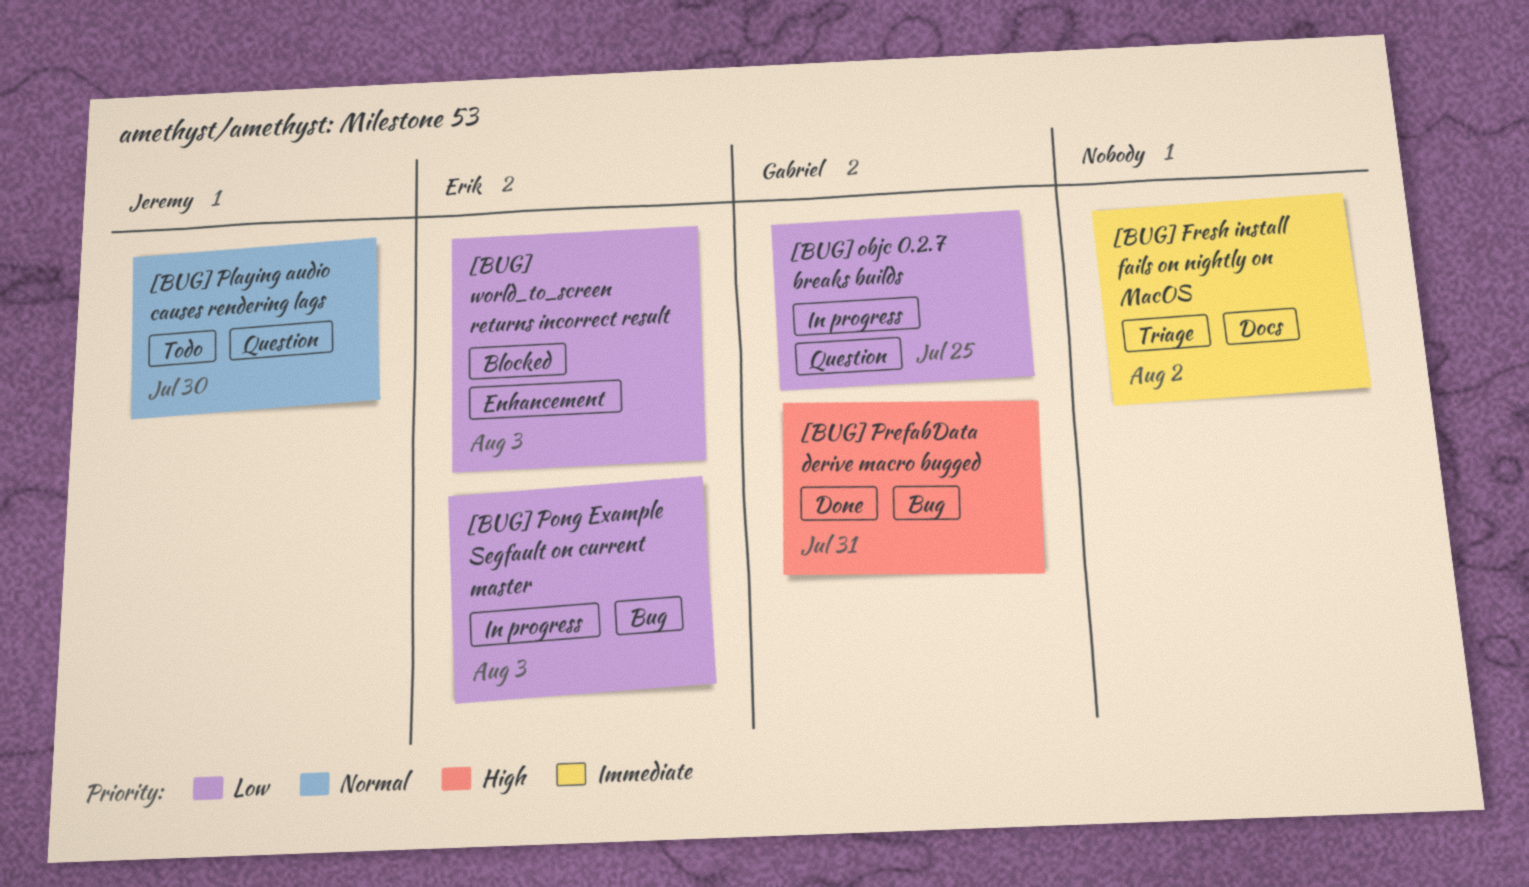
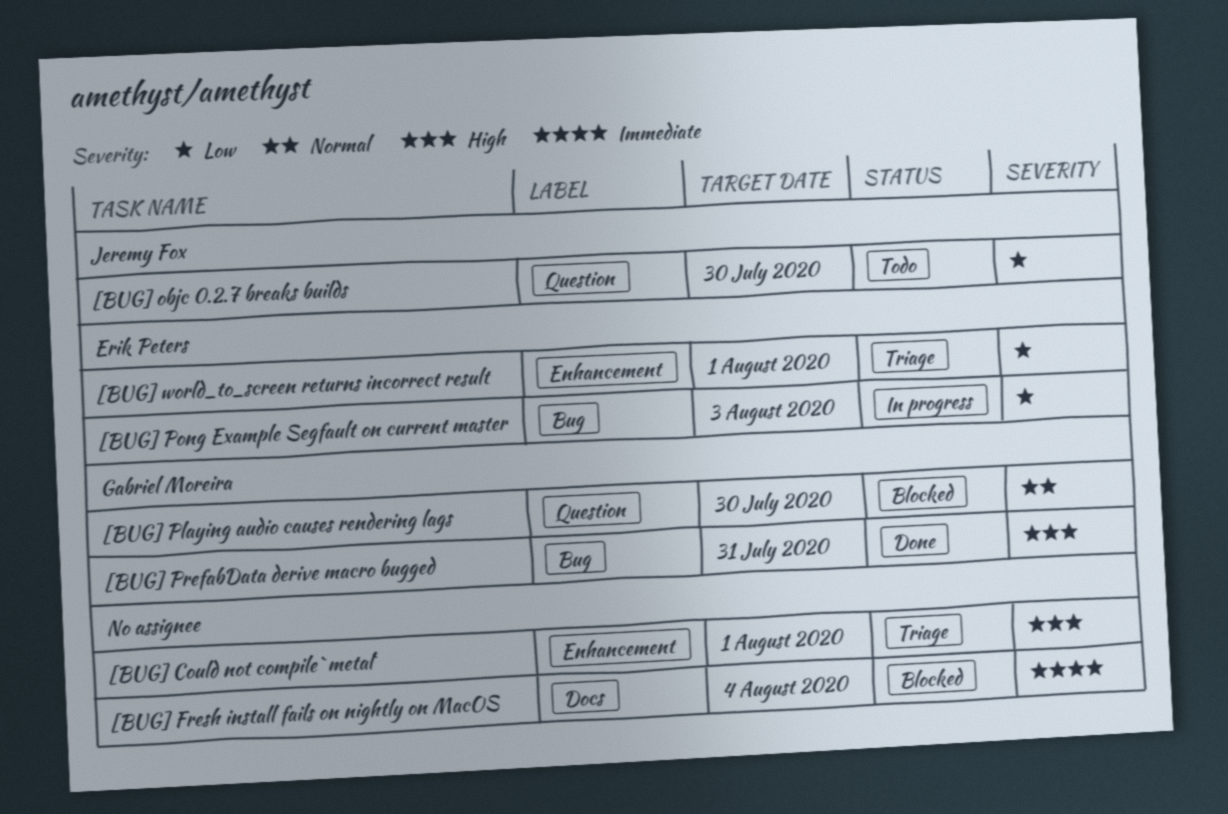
[BUG] Could not compile `metal`: none -> present
[BUG] Fresh install fails on nightly on MacOS, status: Triage -> Blocked
[BUG] Fresh install fails on nightly on MacOS, due: Aug 2 -> Aug 4
[BUG] objc 0.2.7 breaks builds, status: In progress -> Todo
[BUG] objc 0.2.7 breaks builds, owner: Gabriel Moreira -> Jeremy Fox
[BUG] objc 0.2.7 breaks builds, due: Jul 25 -> Jul 30
[BUG] Playing audio causes rendering lags, status: Todo -> Blocked
[BUG] Playing audio causes rendering lags, owner: Jeremy Fox -> Gabriel Moreira
[BUG] world_to_screen returns incorrect result, status: Blocked -> Triage
[BUG] world_to_screen returns incorrect result, due: Aug 3 -> Aug 1

